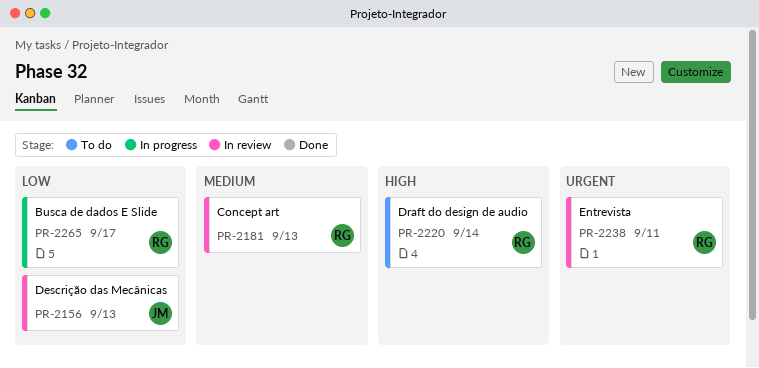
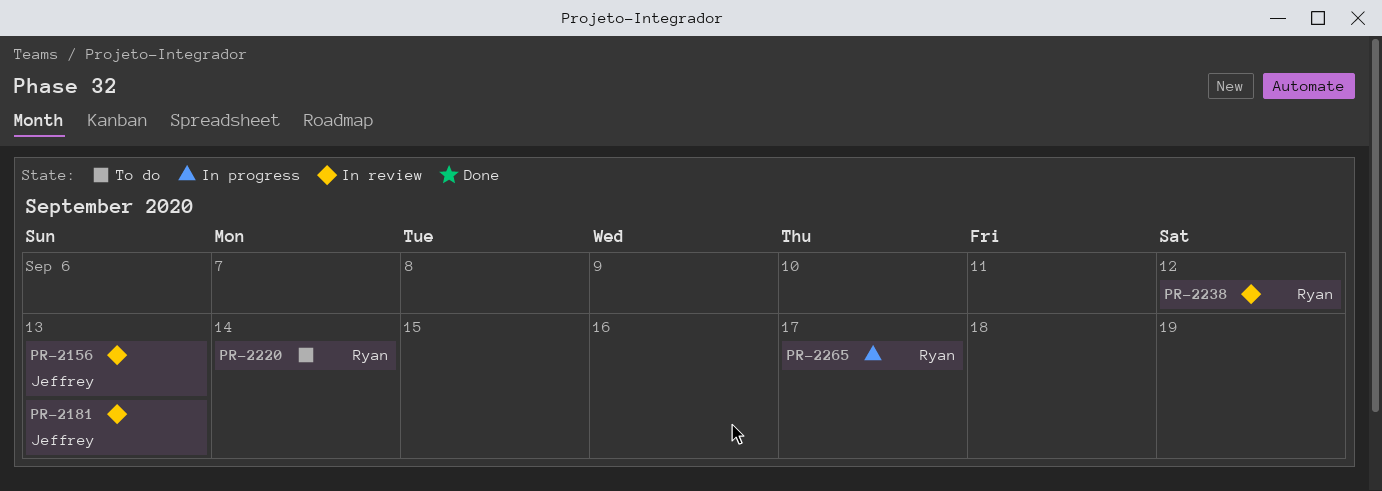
PR-2181, owner: Ryan -> Jeffrey
PR-2238, due: Sep 11 -> Sep 12

